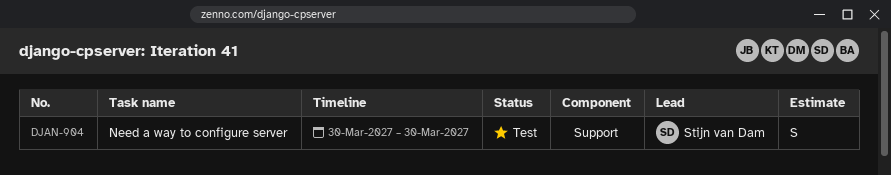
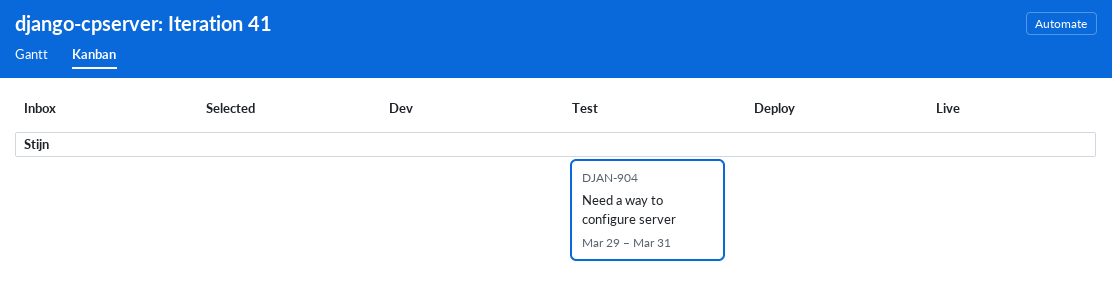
DJAN-904, start: Mar 30 -> Mar 29
DJAN-904, due: Mar 30 -> Mar 31

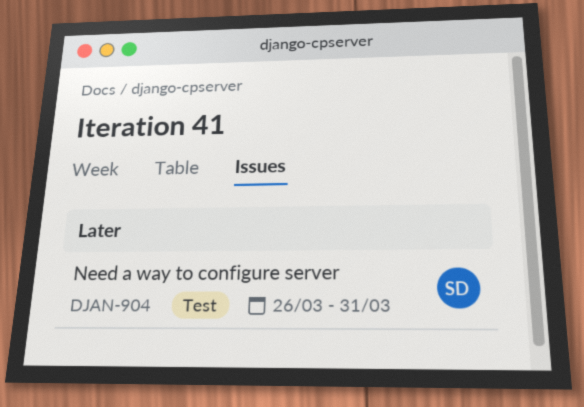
DJAN-904, start: Mar 29 -> Mar 26

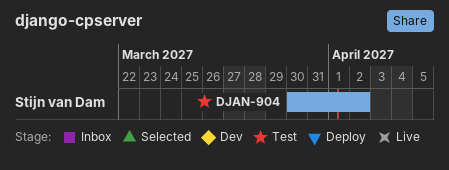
DJAN-904, start: Mar 26 -> Mar 30
DJAN-904, due: Mar 31 -> Apr 2

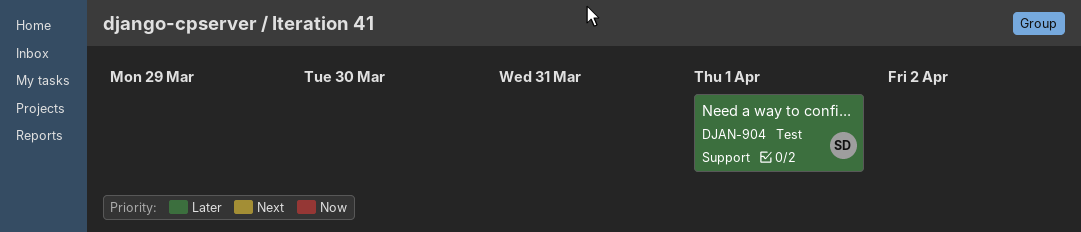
DJAN-904, due: Apr 2 -> Apr 1

